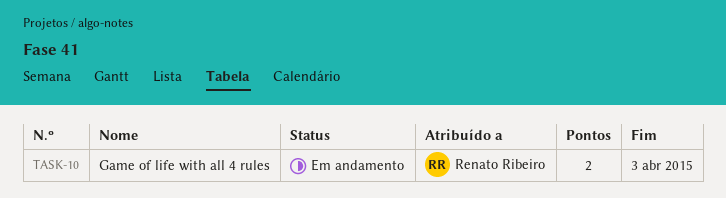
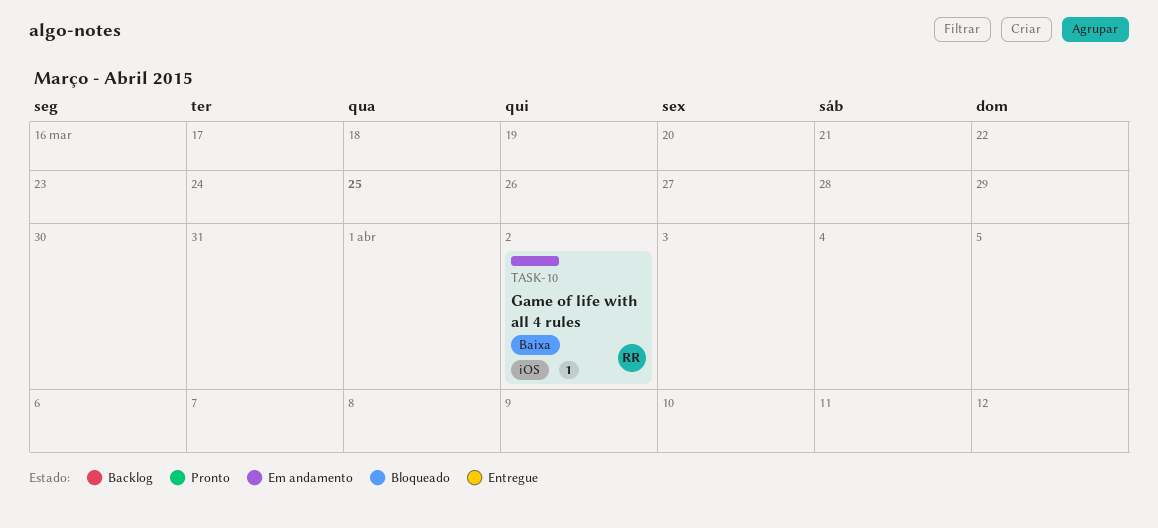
TASK-10, estimate: 2 -> 1
TASK-10, due: Apr 3 -> Apr 2

